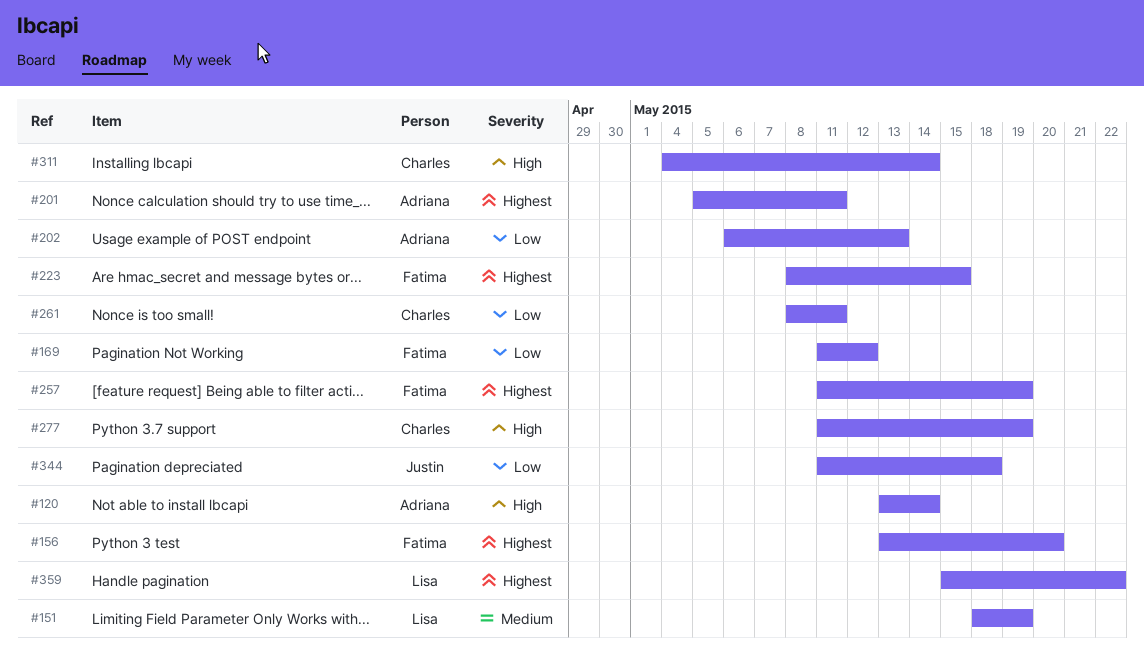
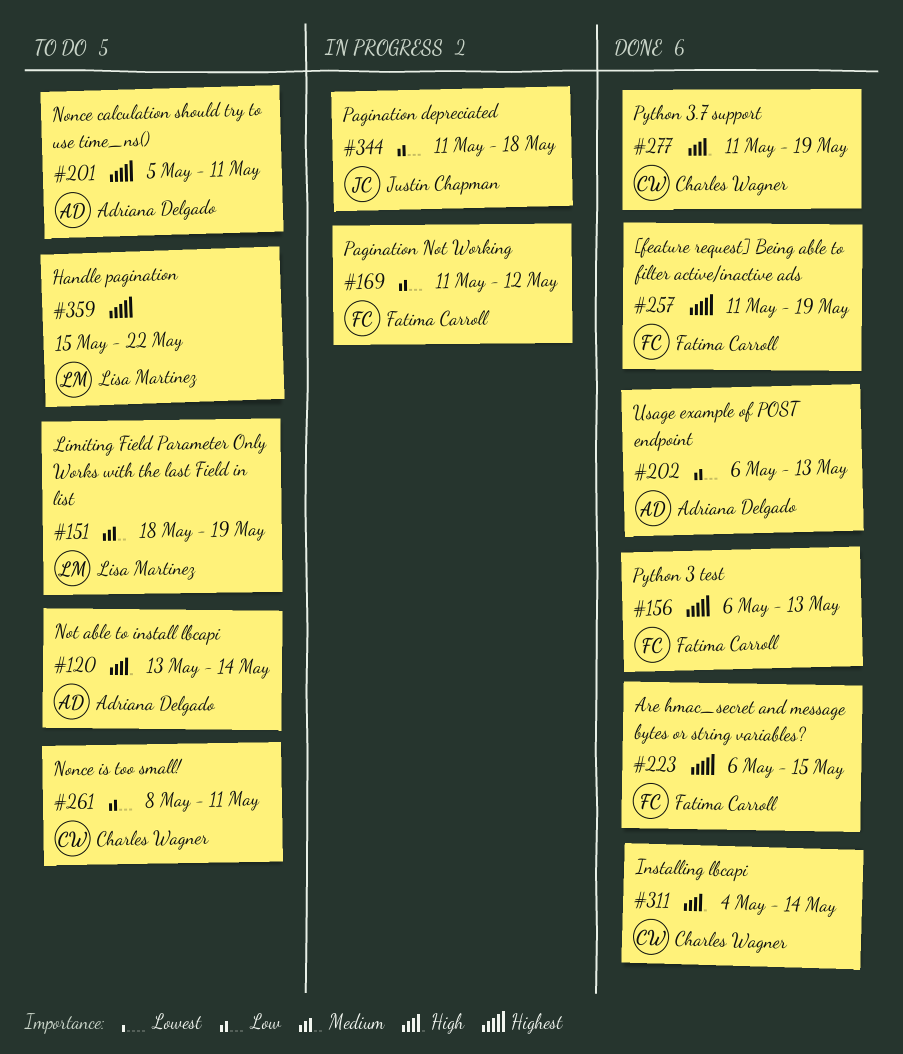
#156, start: May 13 -> May 6
#156, due: May 20 -> May 13
#223, start: May 8 -> May 6

